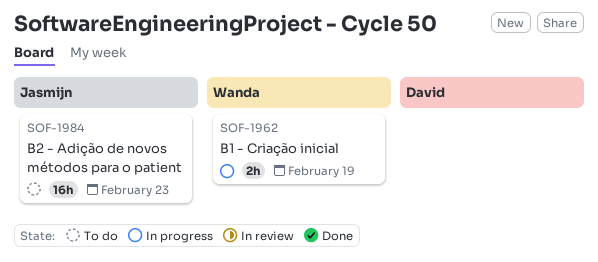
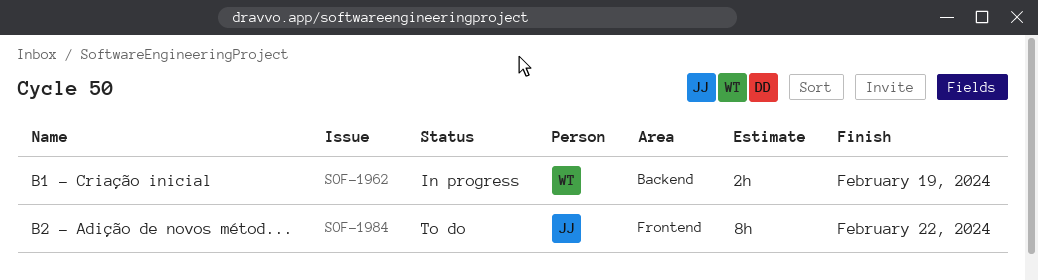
SOF-1984, estimate: 16h -> 8h
SOF-1984, due: Feb 23 -> Feb 22

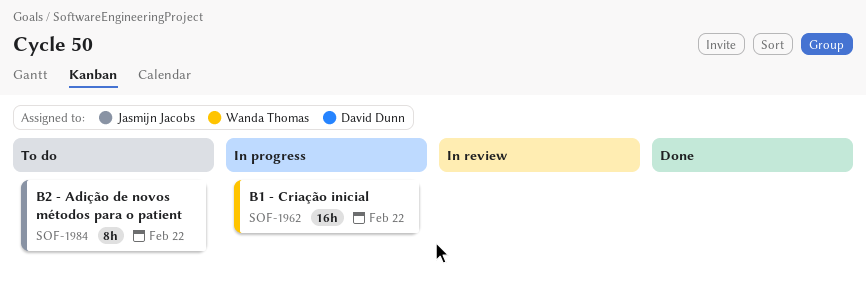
SOF-1962, estimate: 2h -> 16h
SOF-1962, due: Feb 19 -> Feb 22

